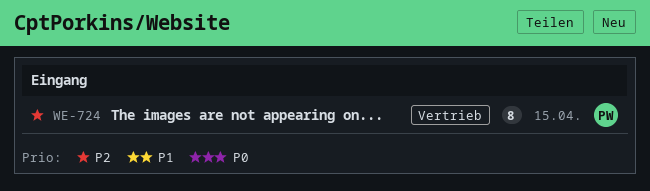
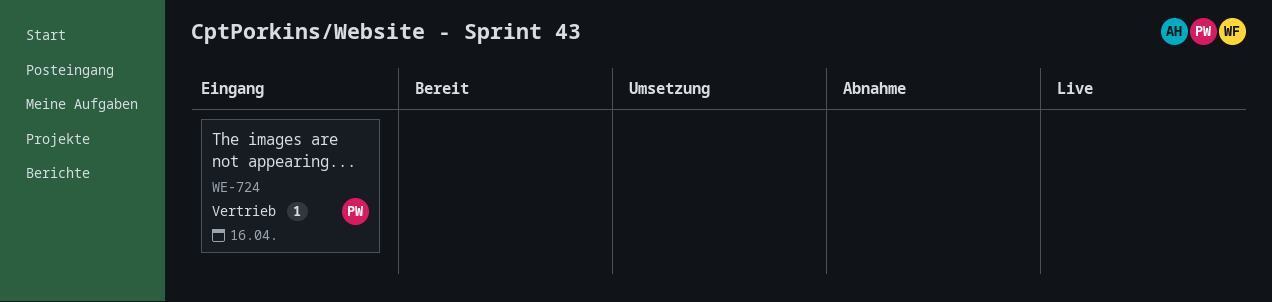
WE-724, estimate: 8 -> 1
WE-724, due: Apr 15 -> Apr 16

